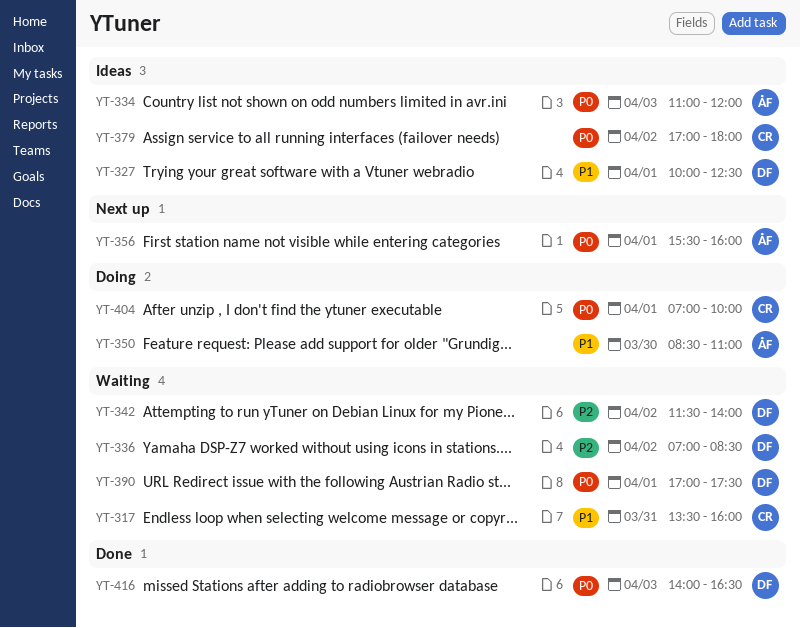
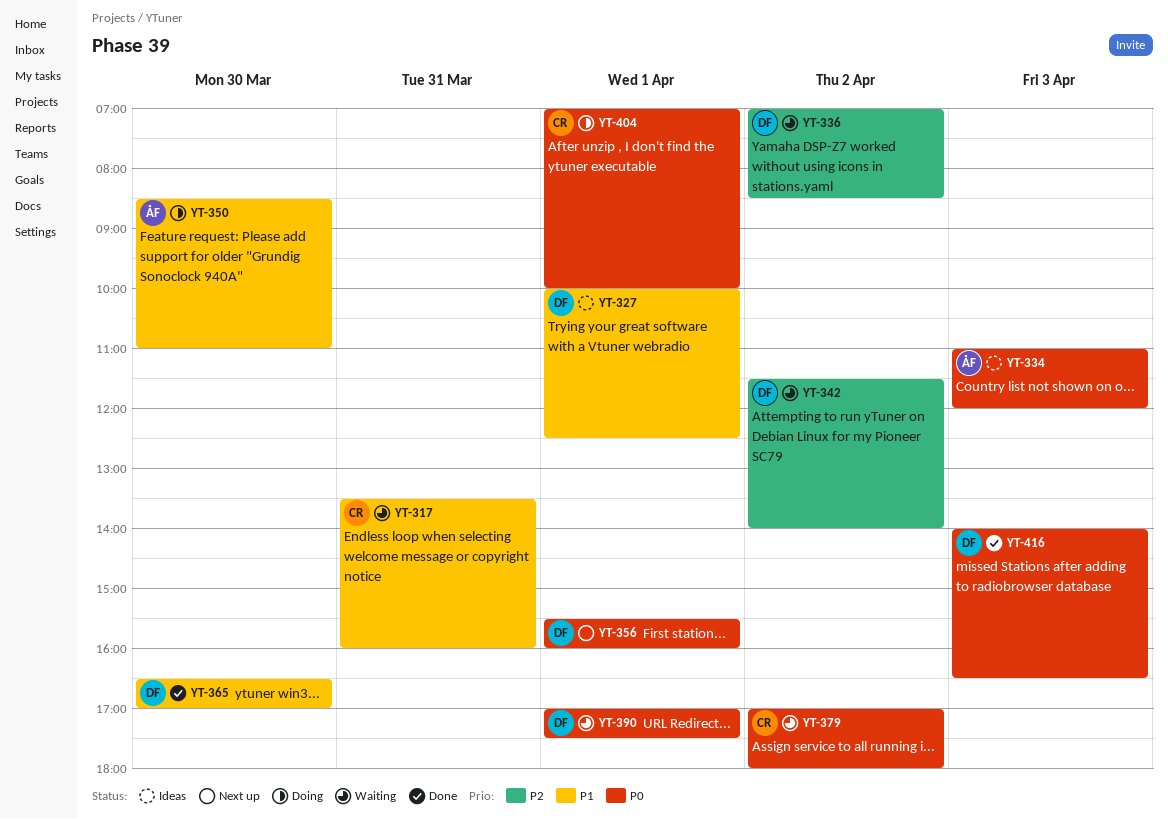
YT-356, owner: ÅF -> DF
YT-365: none -> present
YT-379, status: Ideas -> Waiting

